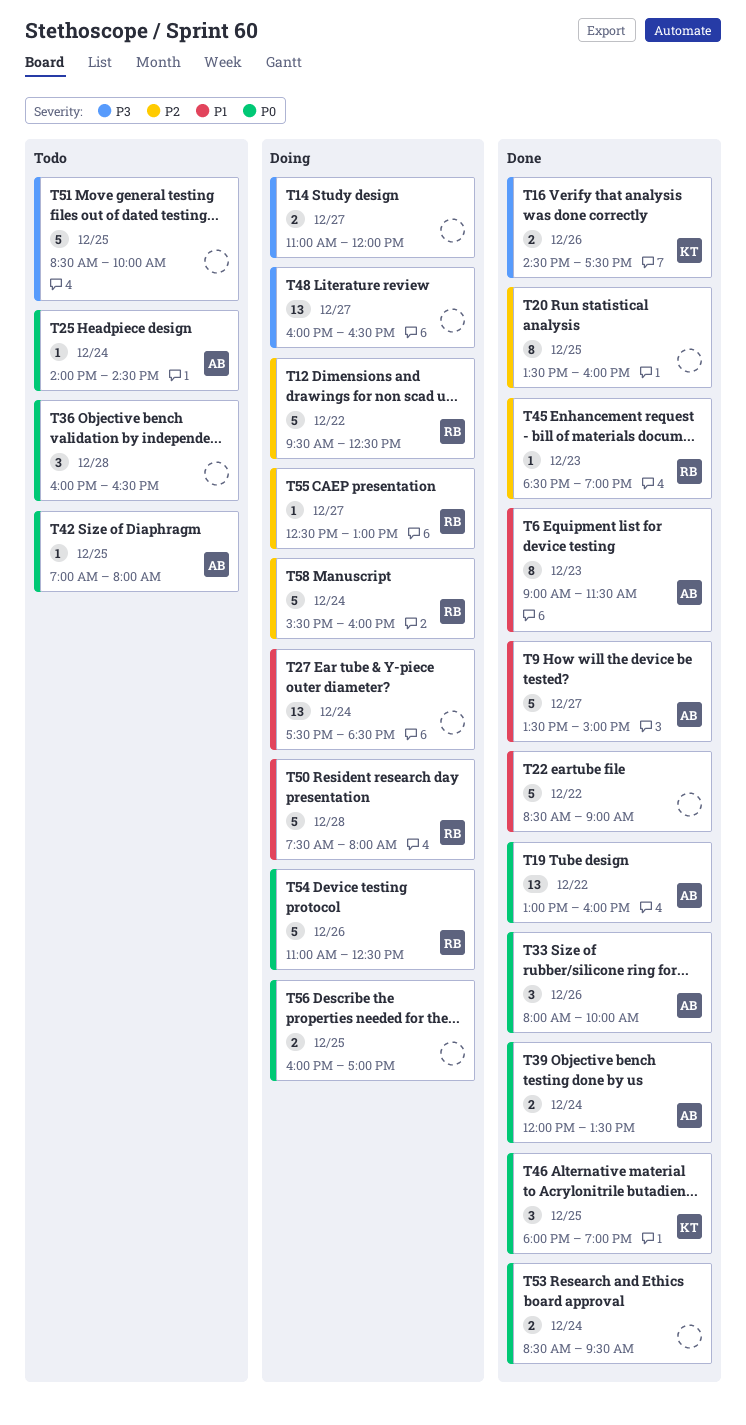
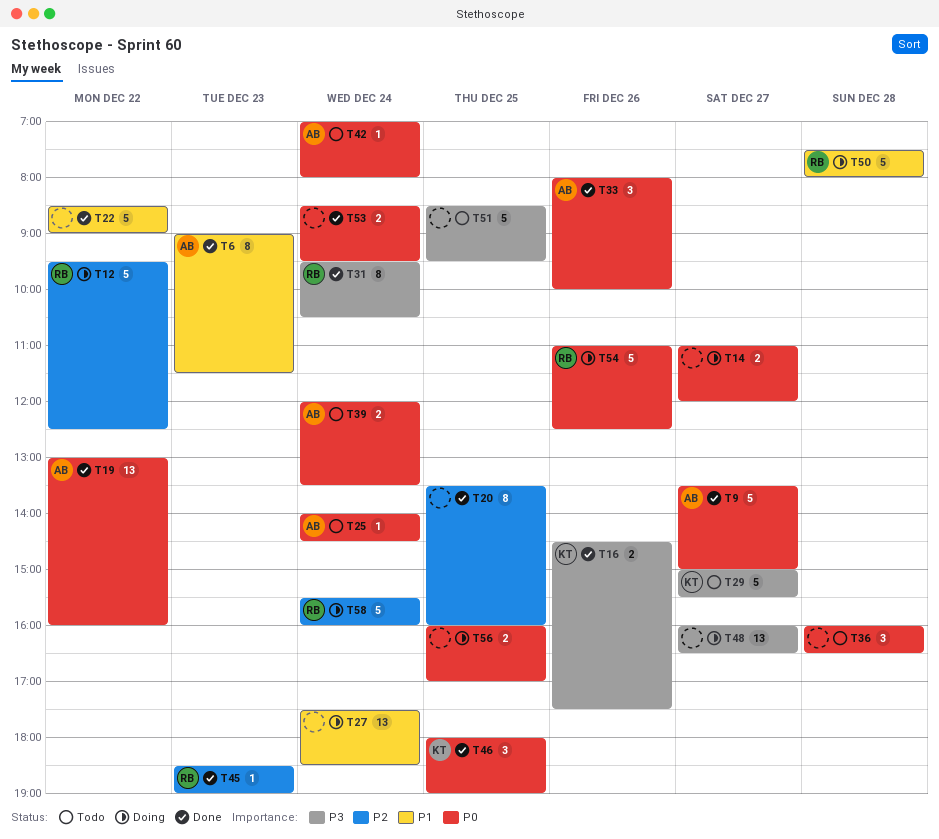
T9, priority: P1 -> P0
T14, priority: P3 -> P0
T29: none -> present
T31: none -> present
T39, status: Done -> Todo
T42, day: Dec 25 -> Dec 24
T51, ends: 10:00 -> 09:30
T55: present -> none

